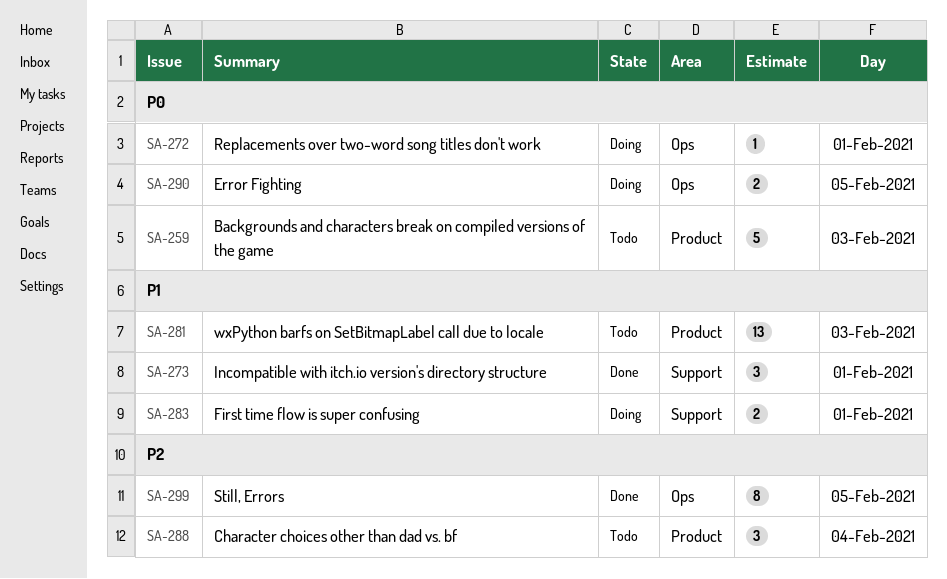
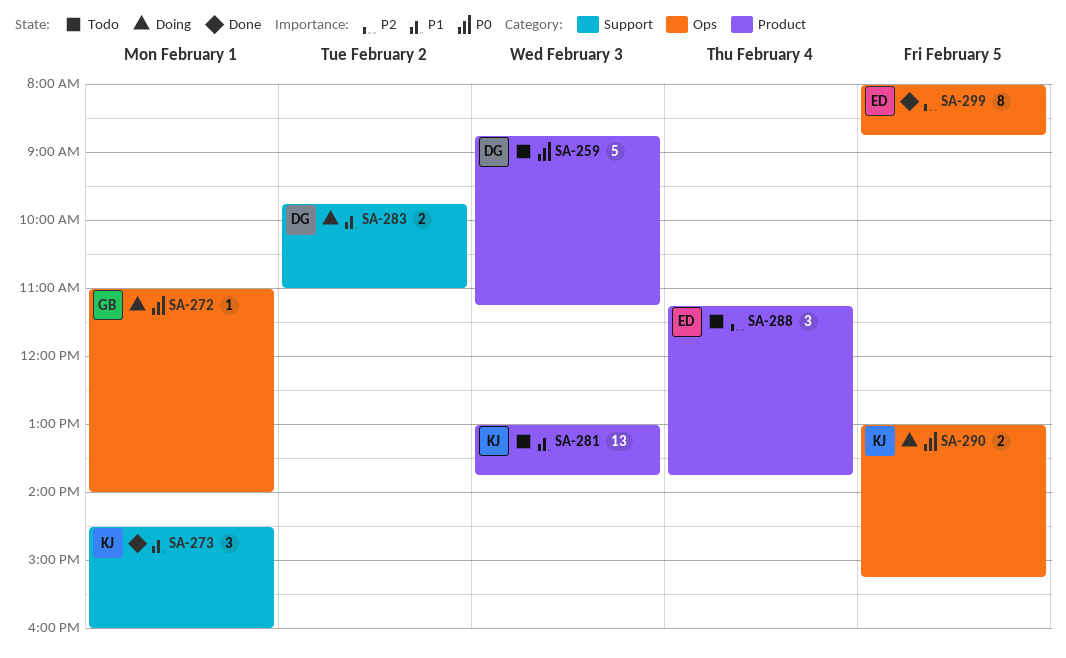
SA-283, day: Feb 1 -> Feb 2

